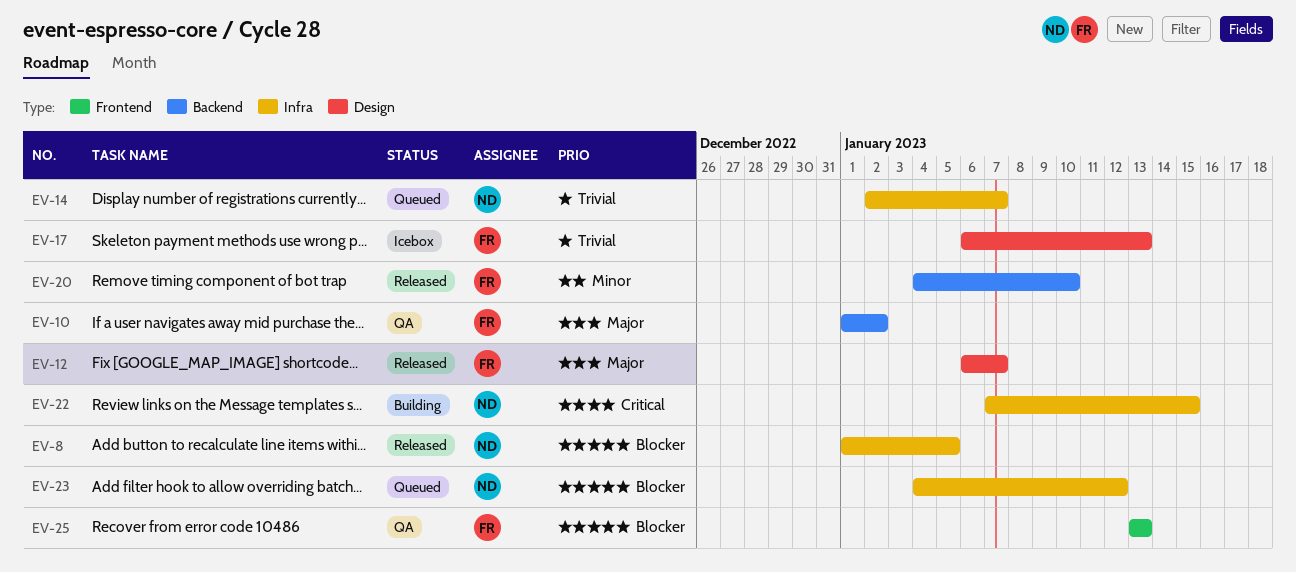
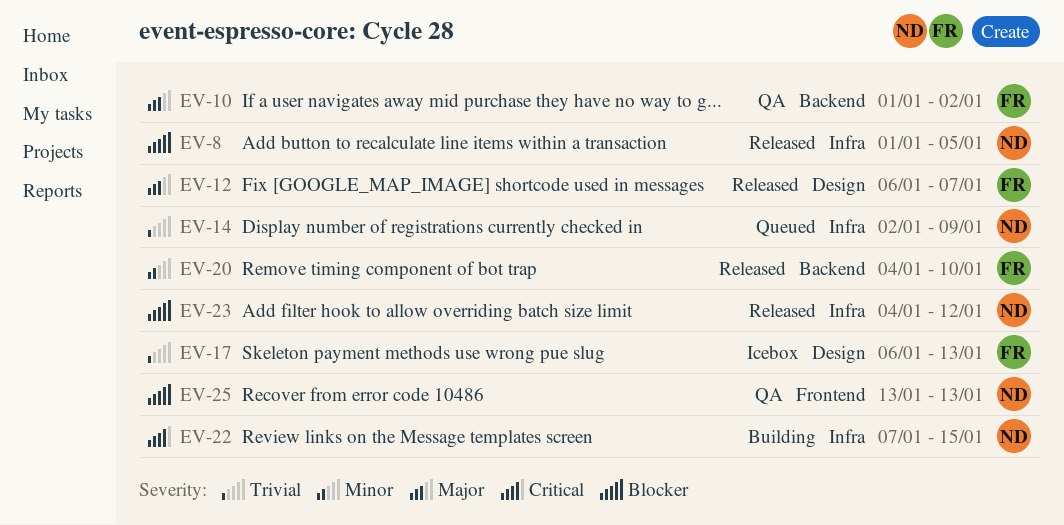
EV-14, due: Jan 7 -> Jan 9
EV-23, status: Queued -> Released
EV-25, owner: FR -> ND

